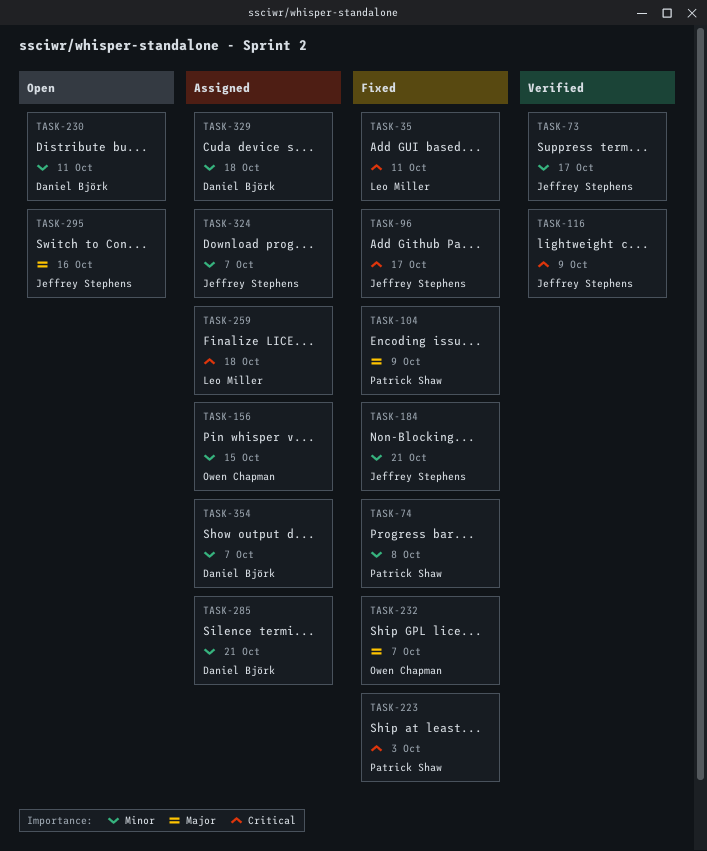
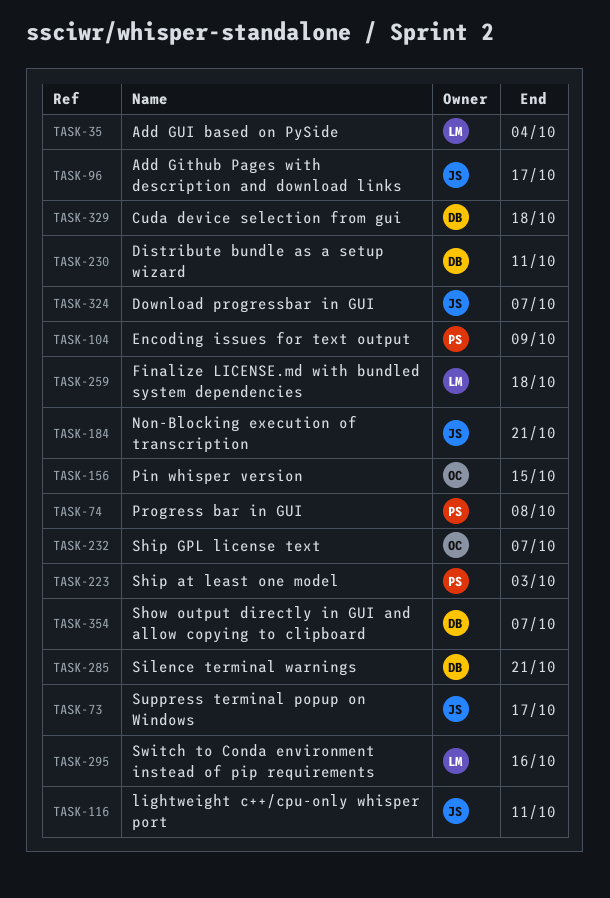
TASK-35, due: Oct 11 -> Oct 4
TASK-116, due: Oct 9 -> Oct 11
TASK-295, owner: Jeffrey Stephens -> Leo Miller

